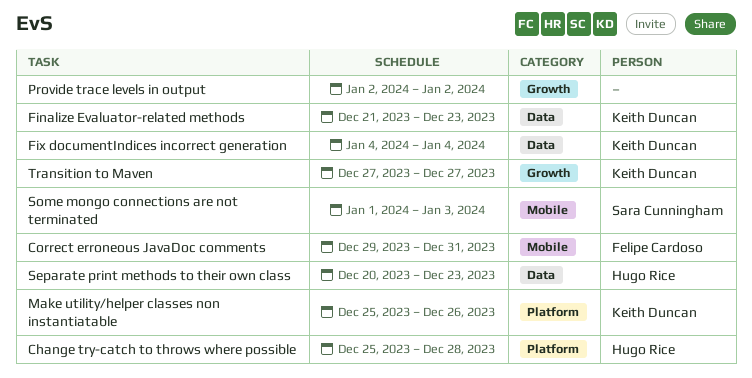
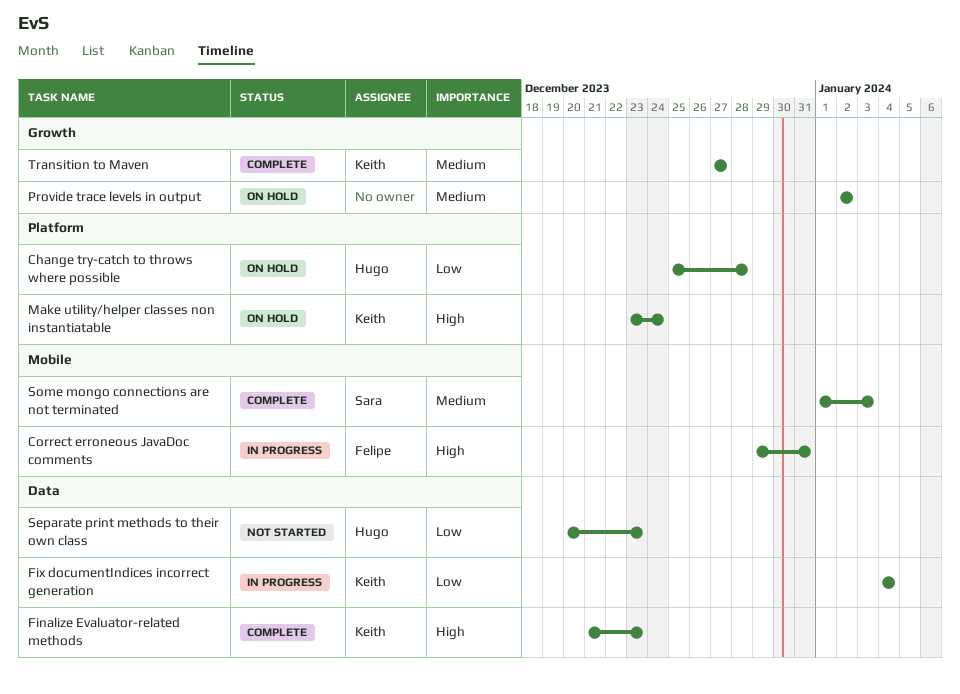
Make utility/helper classes non instantiatable, start: Dec 25 -> Dec 23
Make utility/helper classes non instantiatable, due: Dec 26 -> Dec 24

